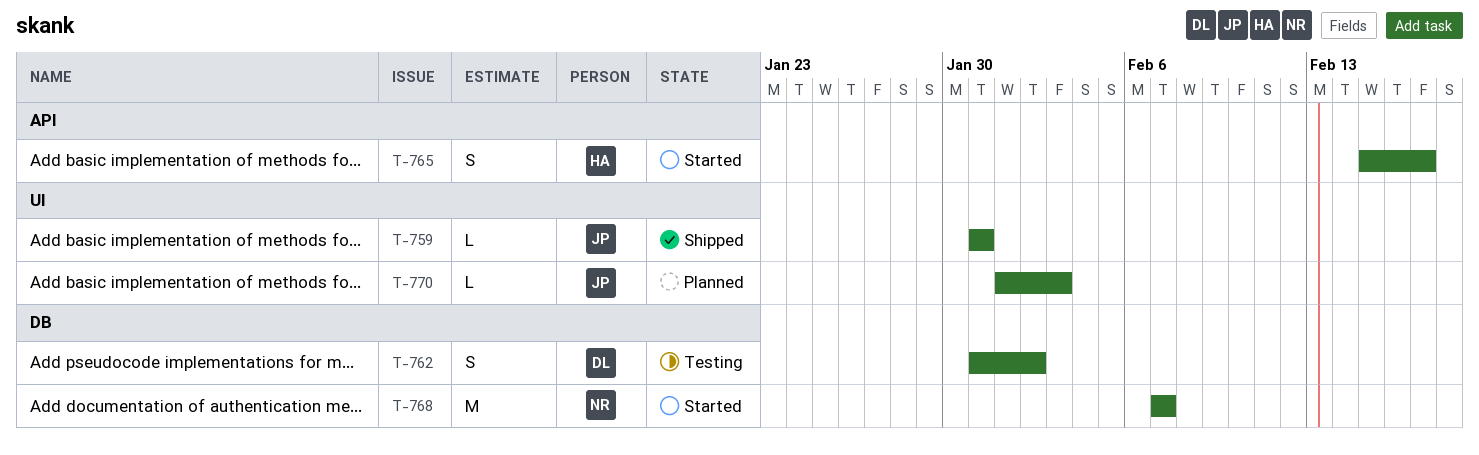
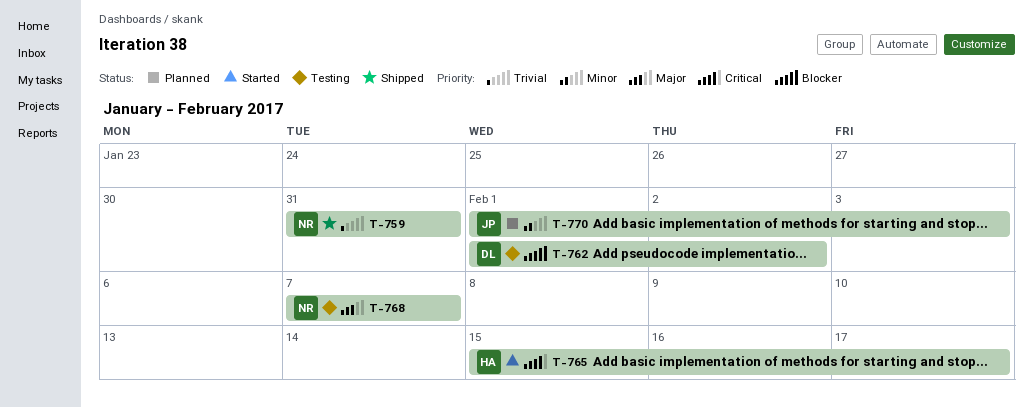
T-759, owner: JP -> NR
T-762, start: Jan 31 -> Feb 1
T-768, status: Started -> Testing

